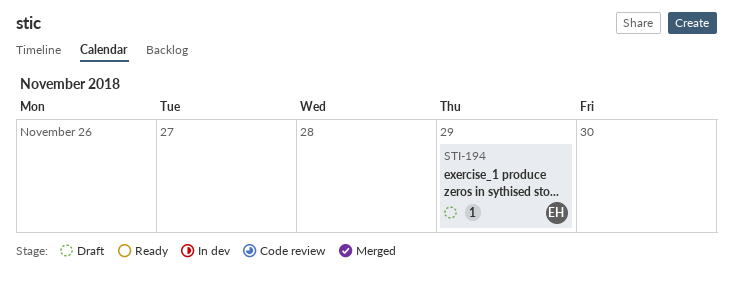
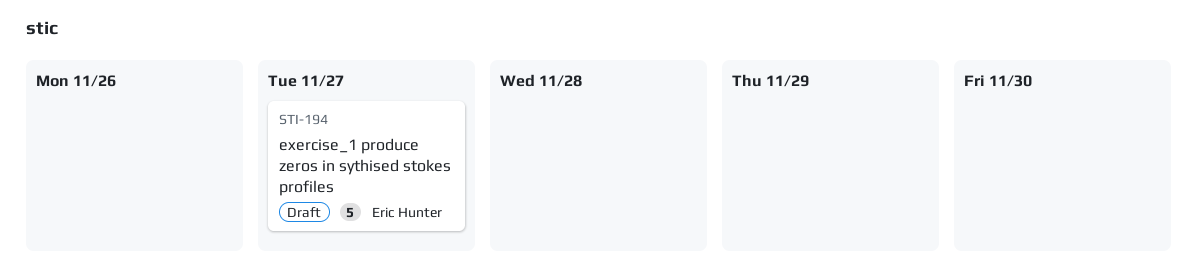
STI-194, estimate: 1 -> 5
STI-194, due: Nov 29 -> Nov 27

